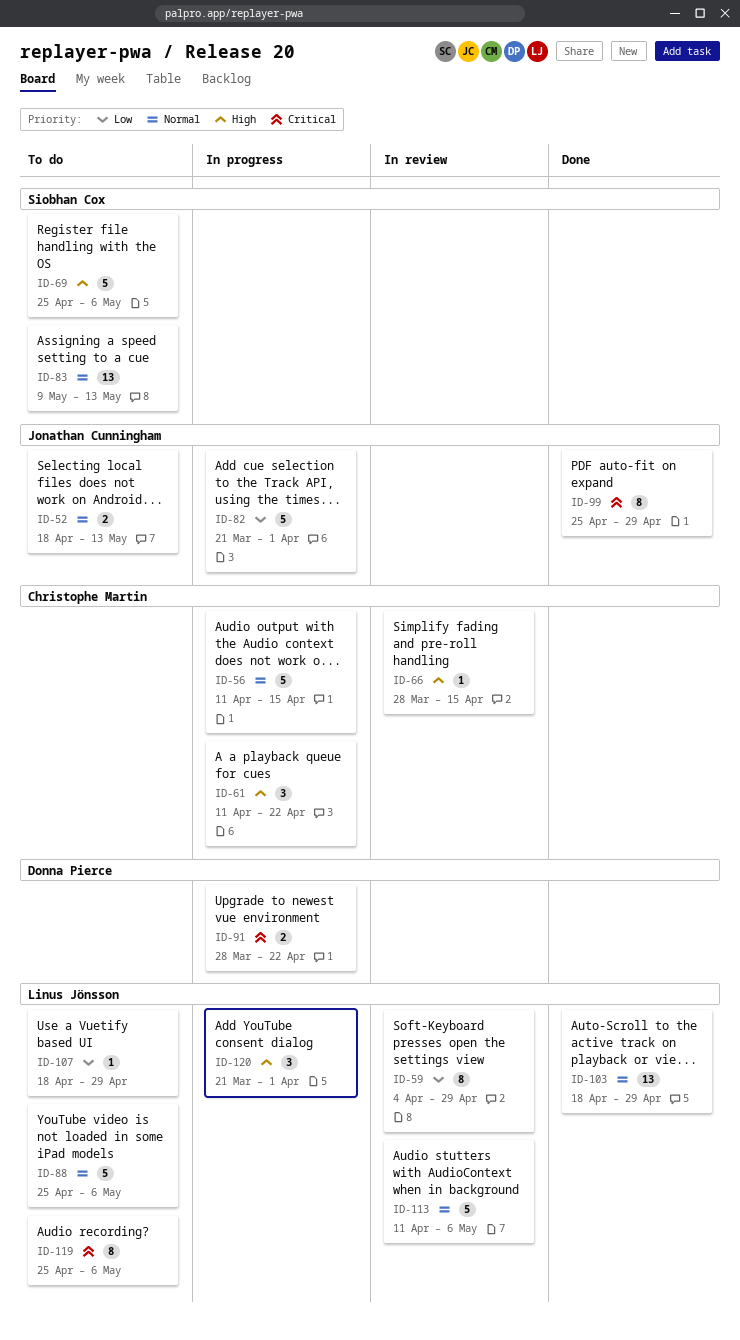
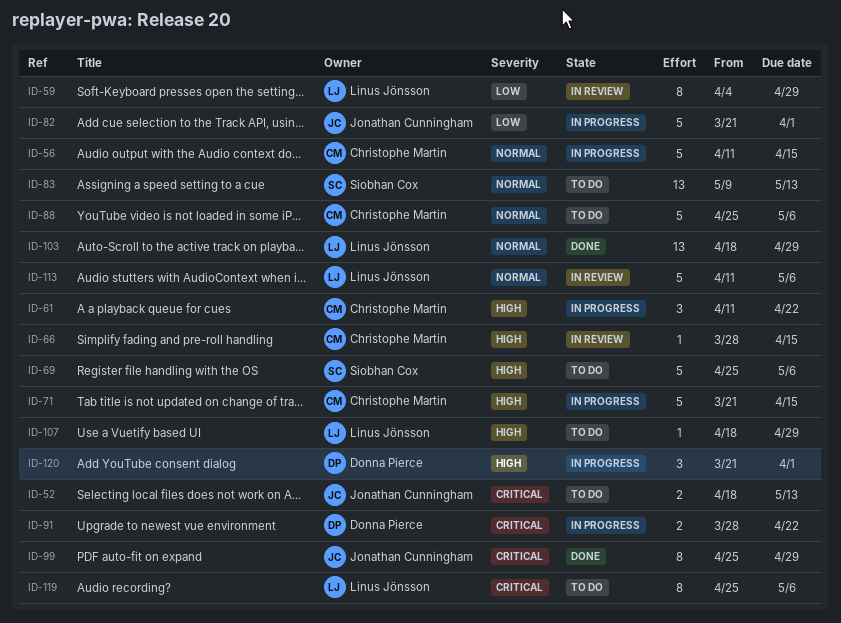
ID-52, priority: Normal -> Critical
ID-71: none -> present
ID-88, owner: Linus Jönsson -> Christophe Martin
ID-107, priority: Low -> High
ID-120, owner: Linus Jönsson -> Donna Pierce

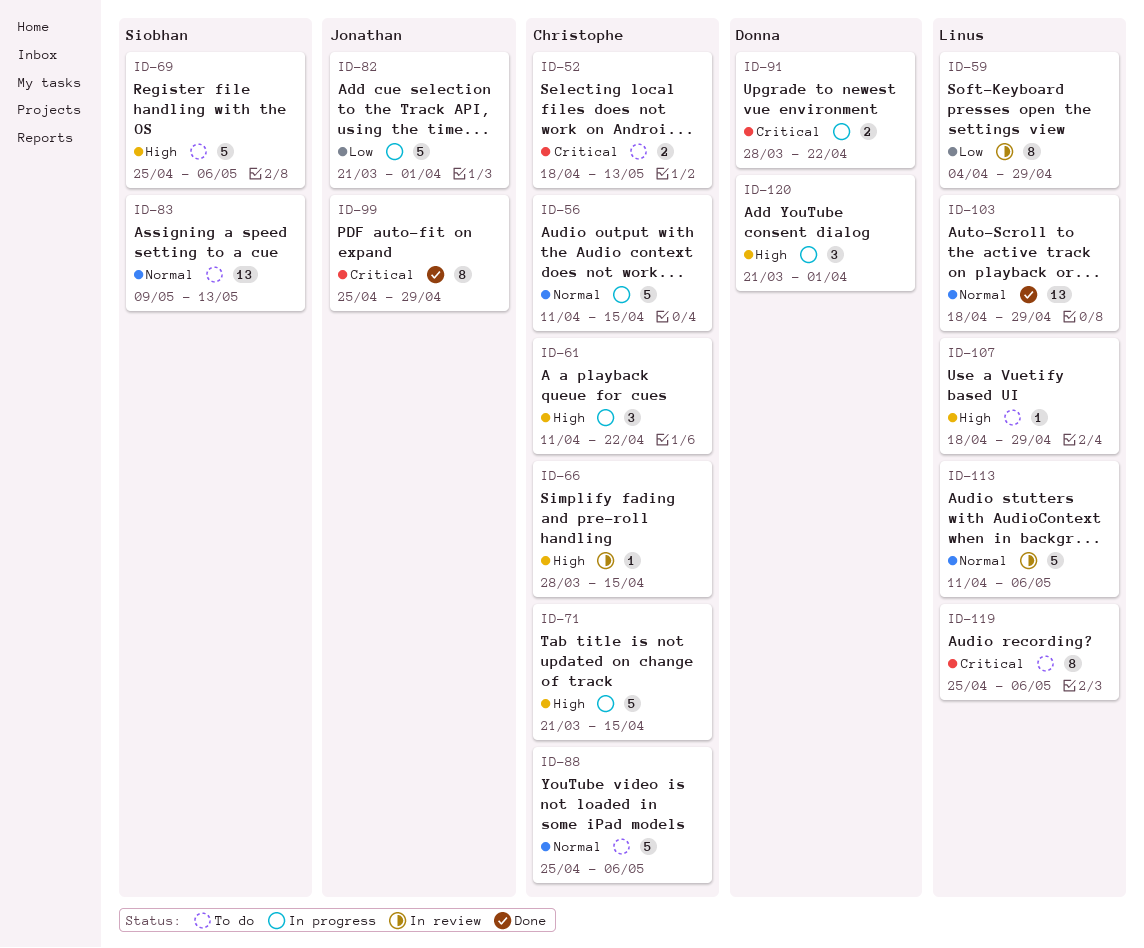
ID-52, owner: Jonathan Cunningham -> Christophe Martin

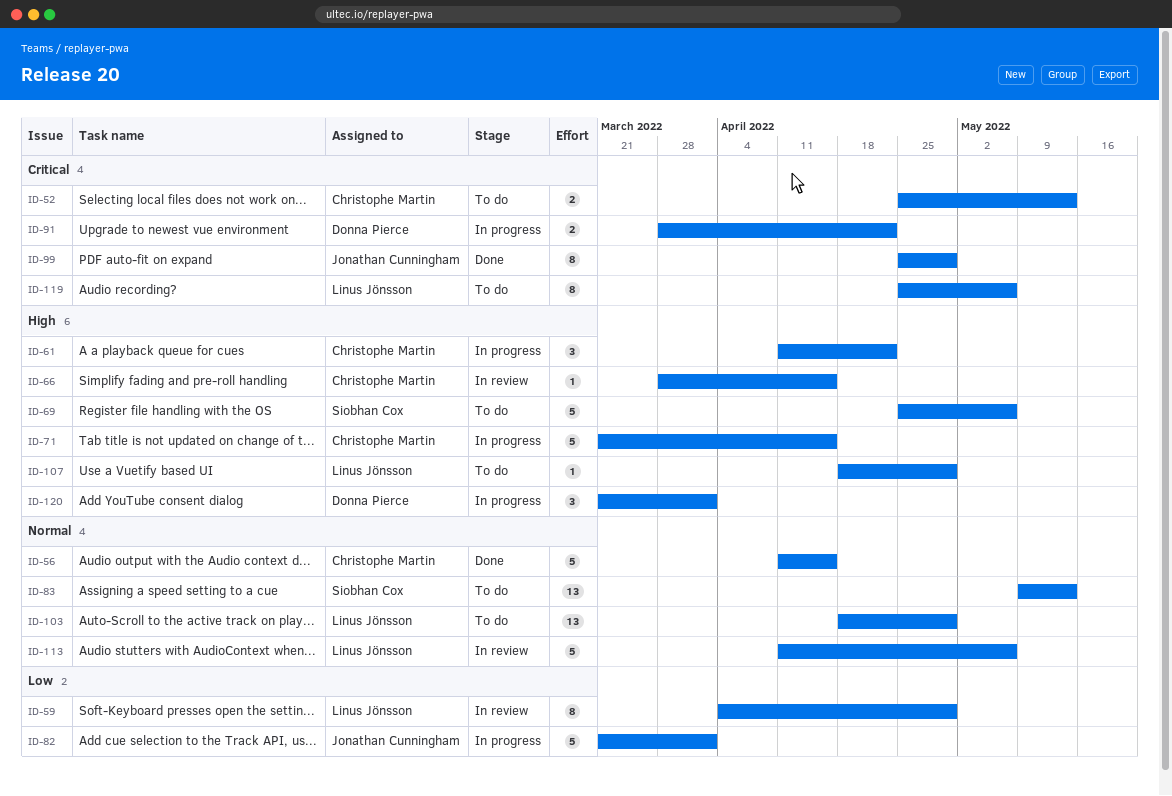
ID-52, start: Apr 18 -> Apr 25
ID-56, status: In progress -> Done
ID-88: present -> none
ID-103, status: Done -> To do

